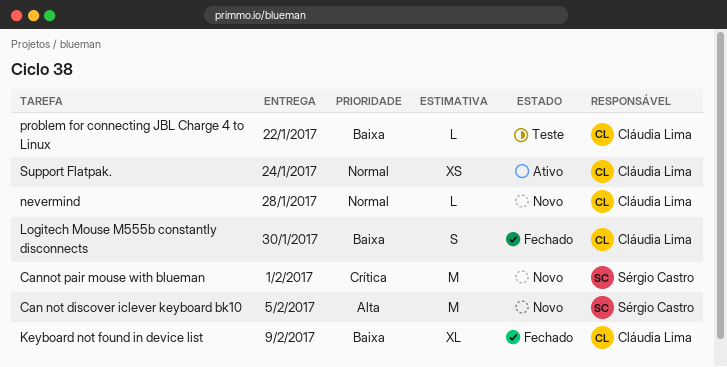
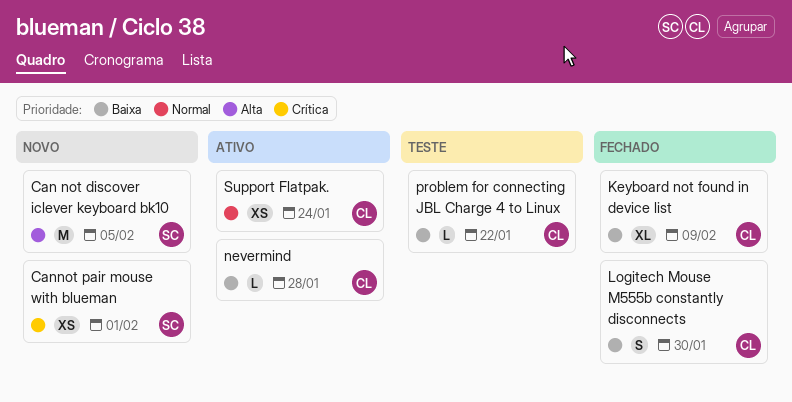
Cannot pair mouse with blueman, estimate: M -> XS
nevermind, status: Novo -> Ativo
nevermind, priority: Normal -> Baixa

